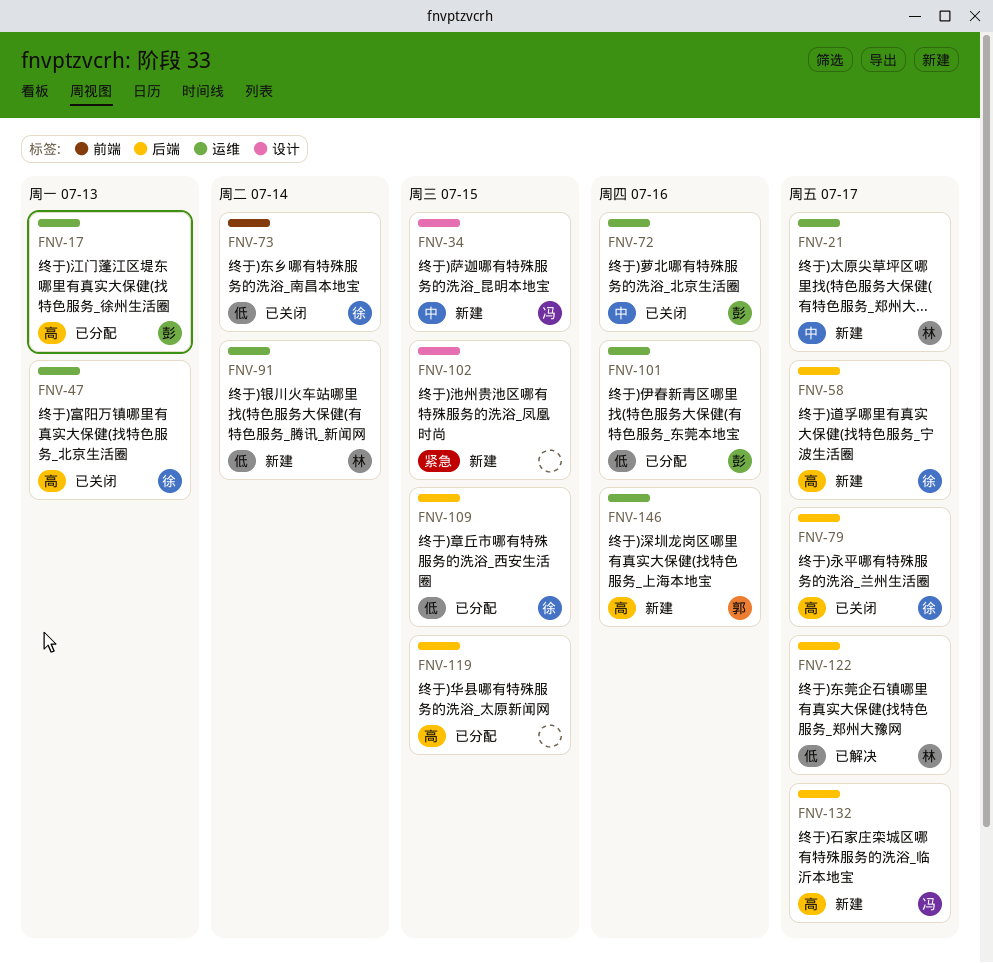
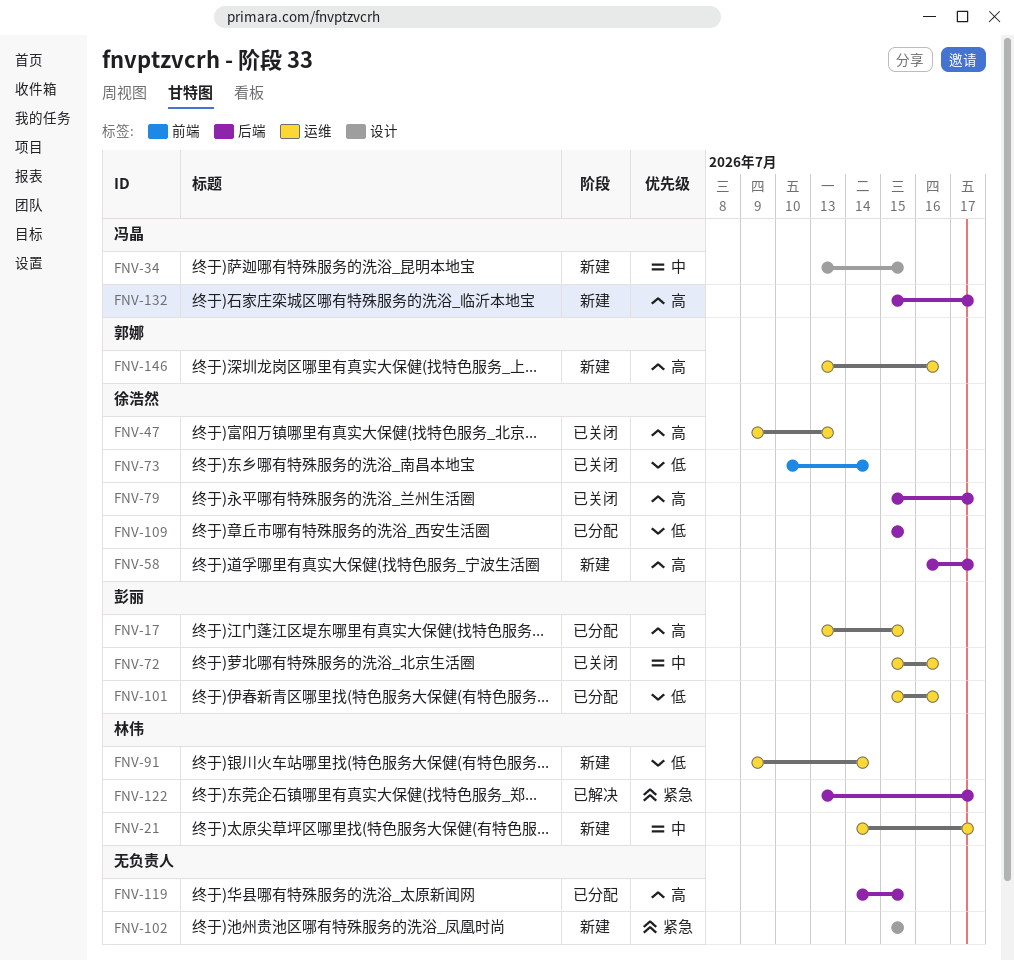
FNV-17, due: Jul 13 -> Jul 15
FNV-122, priority: 低 -> 紧急

